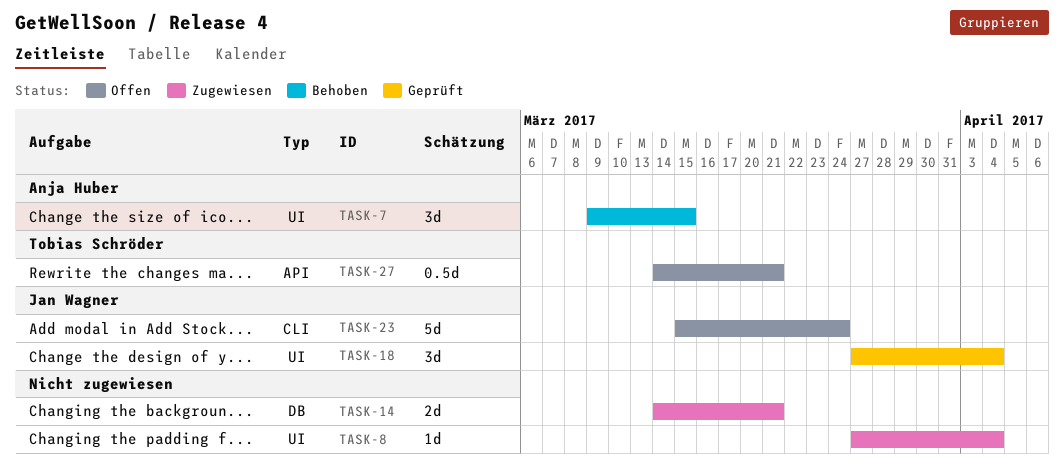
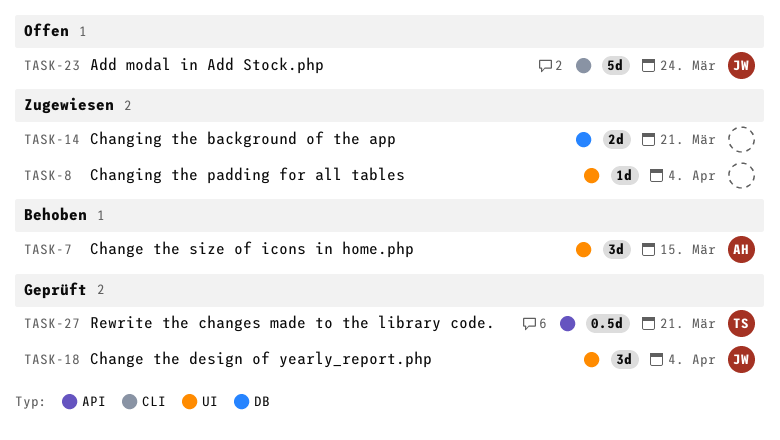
TASK-27, status: Offen -> Geprüft

